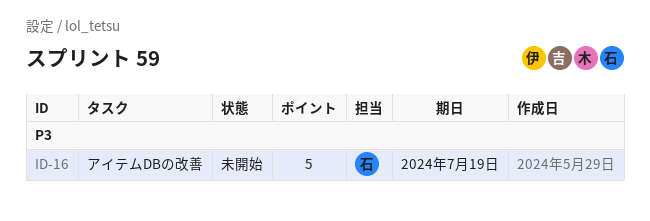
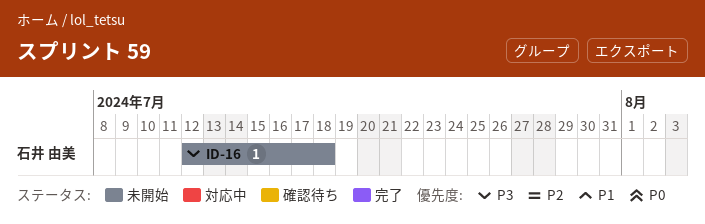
ID-16, estimate: 5 -> 1
ID-16, due: Jul 19 -> Jul 18

